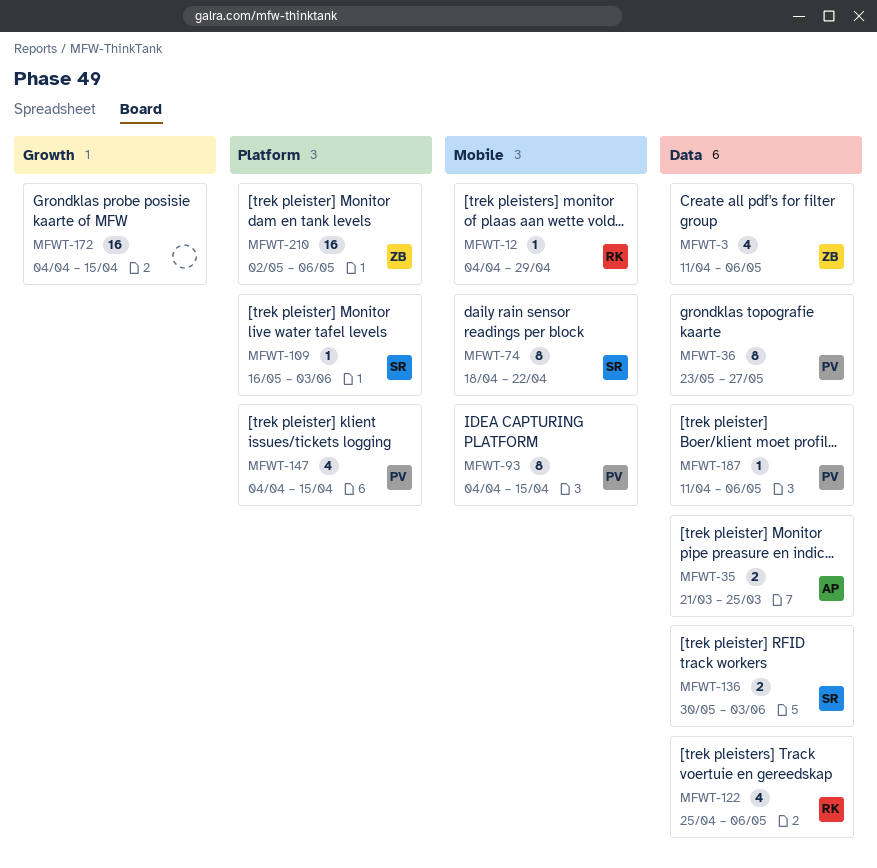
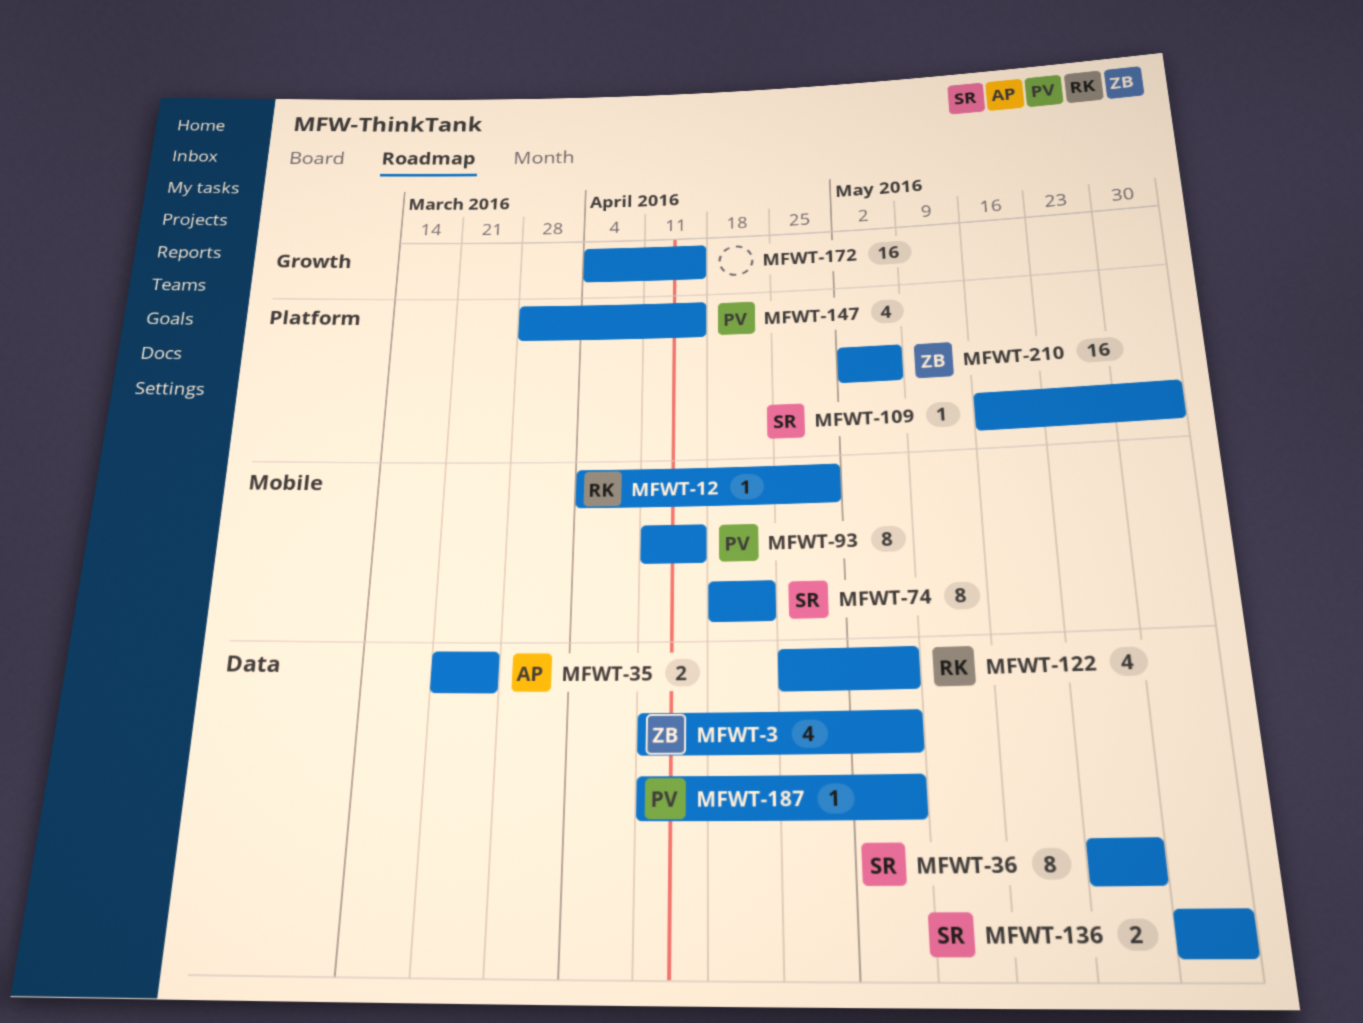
MFWT-36, owner: PV -> SR
MFWT-93, start: Apr 4 -> Apr 11
MFWT-147, start: Apr 4 -> Mar 28

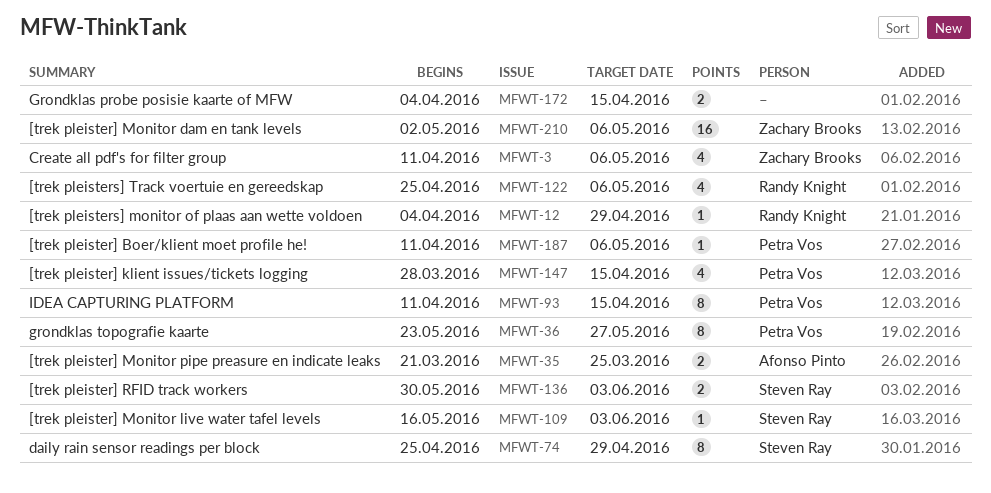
MFWT-36, owner: Steven Ray -> Petra Vos
MFWT-74, start: Apr 18 -> Apr 25
MFWT-74, due: Apr 22 -> Apr 29
MFWT-172, estimate: 16 -> 2

